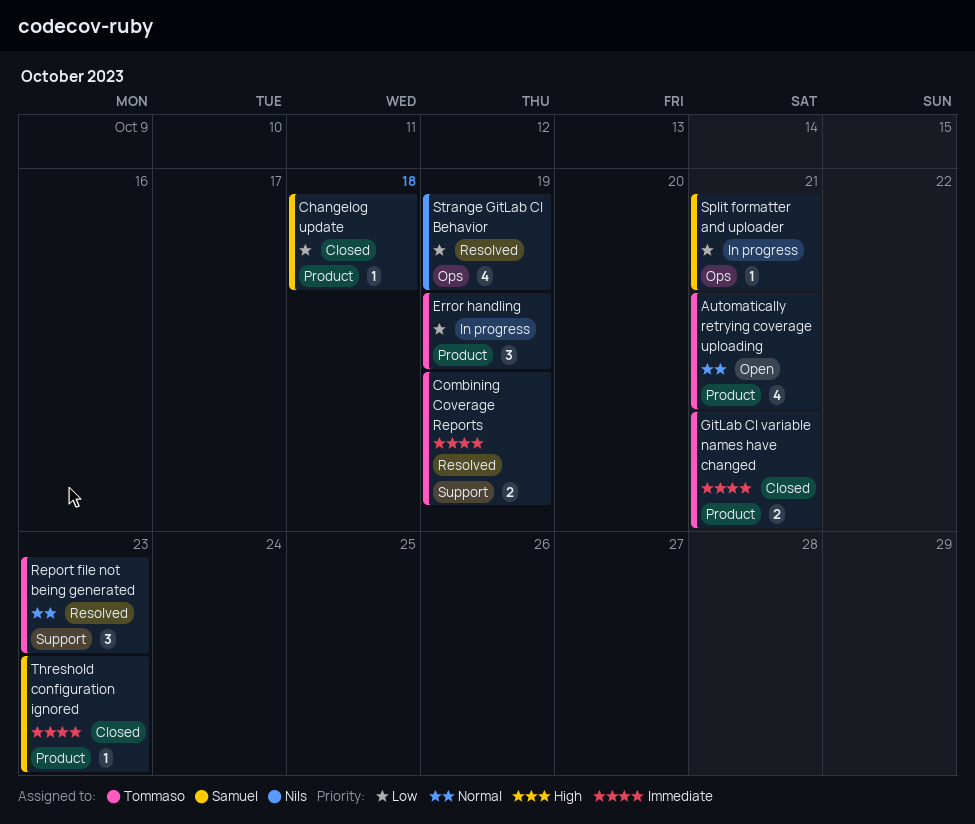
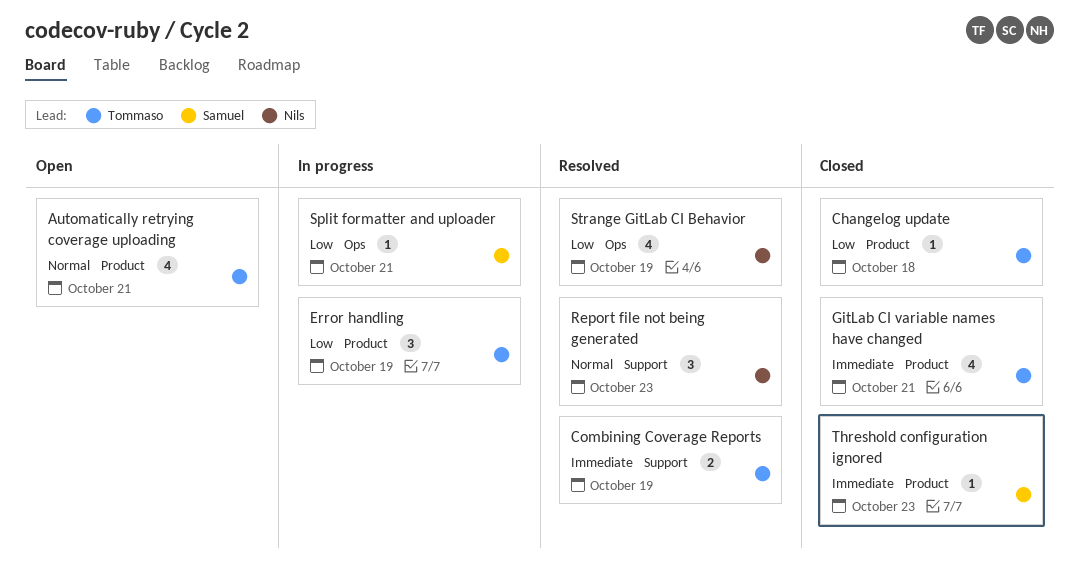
Changelog update, owner: Samuel -> Tommaso
GitLab CI variable names have changed, estimate: 2 -> 4
Report file not being generated, owner: Tommaso -> Nils

